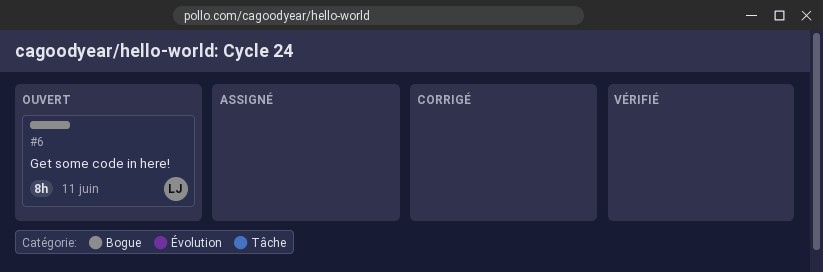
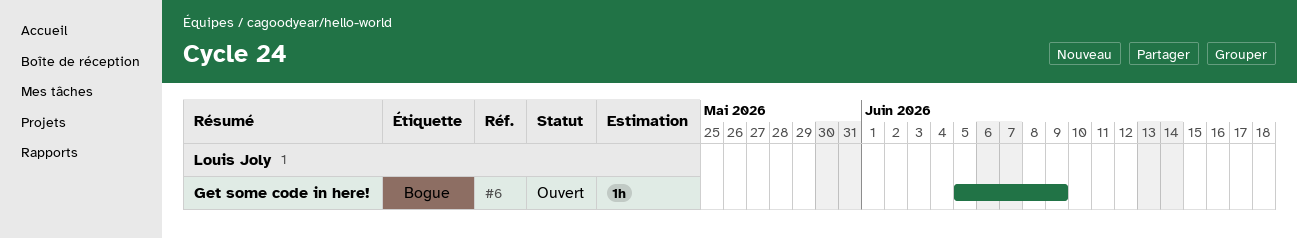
#6, estimate: 8h -> 1h
#6, due: Jun 11 -> Jun 9

